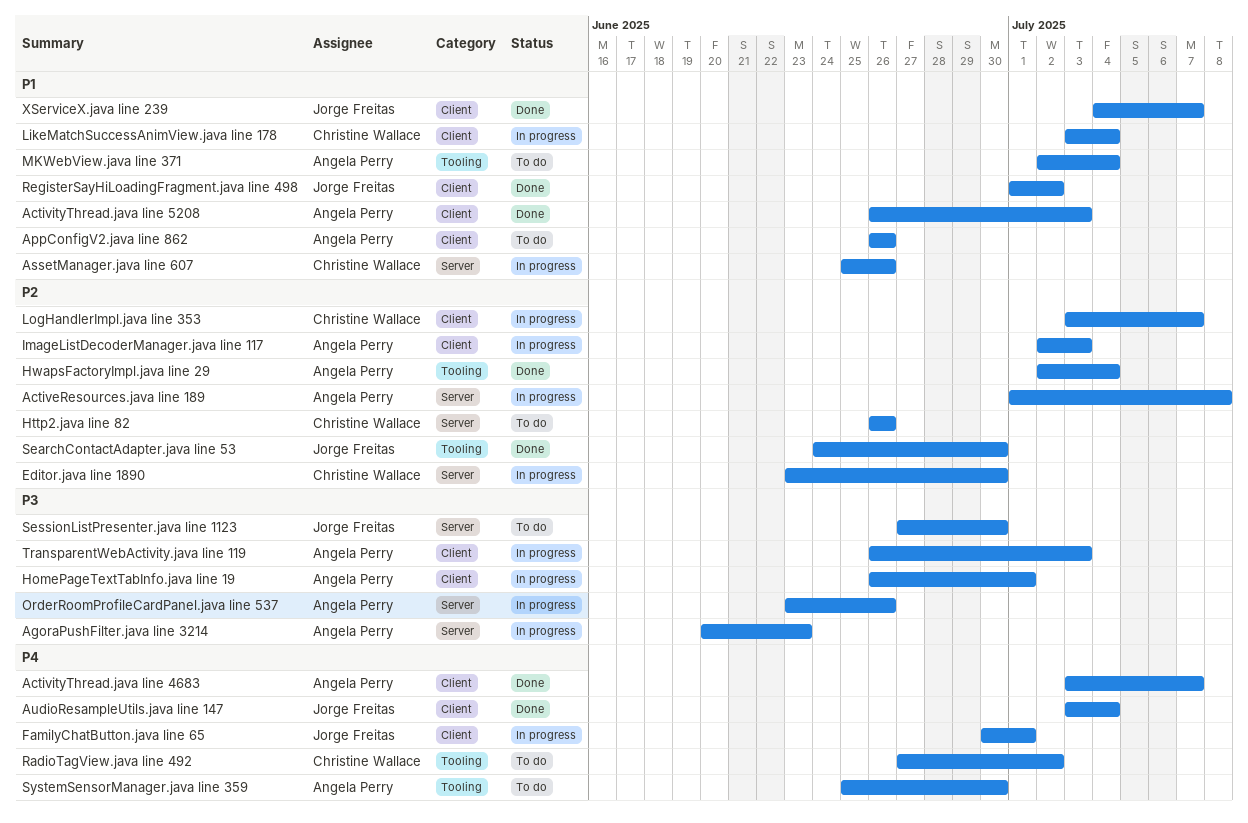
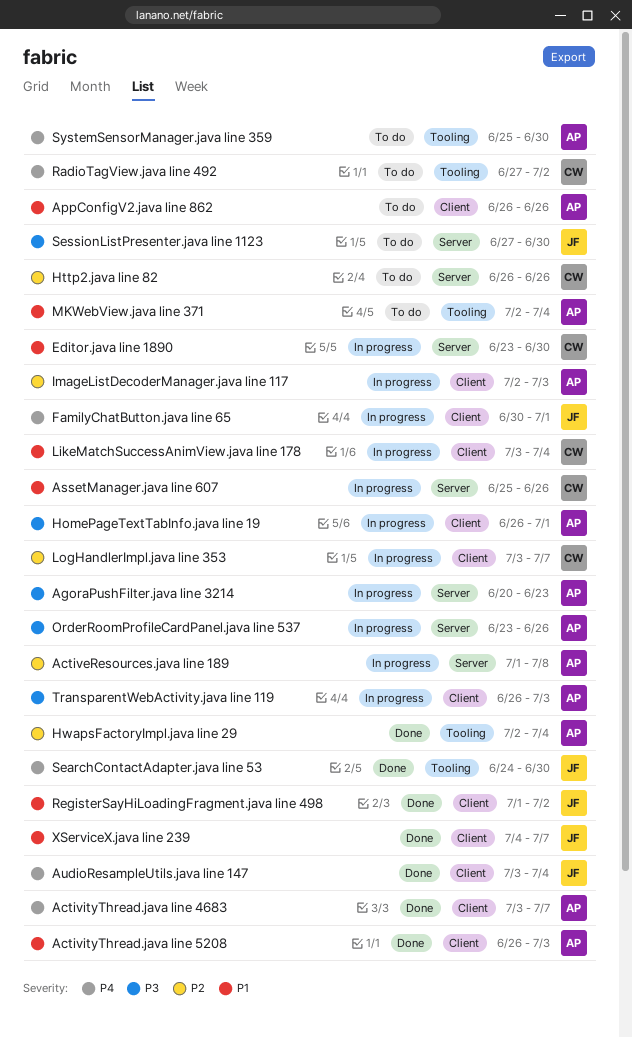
Editor.java line 1890, priority: P2 -> P1
SearchContactAdapter.java line 53, priority: P2 -> P4

